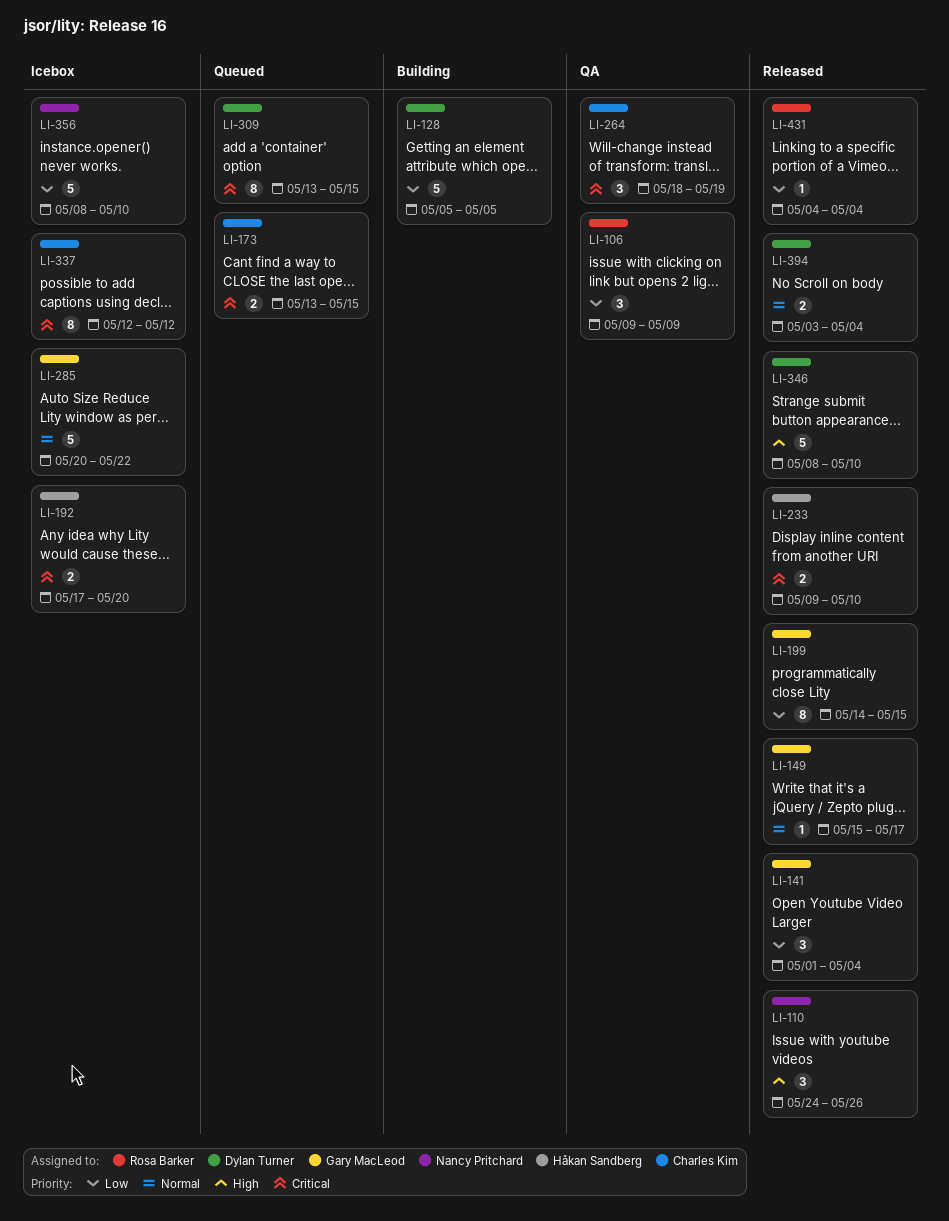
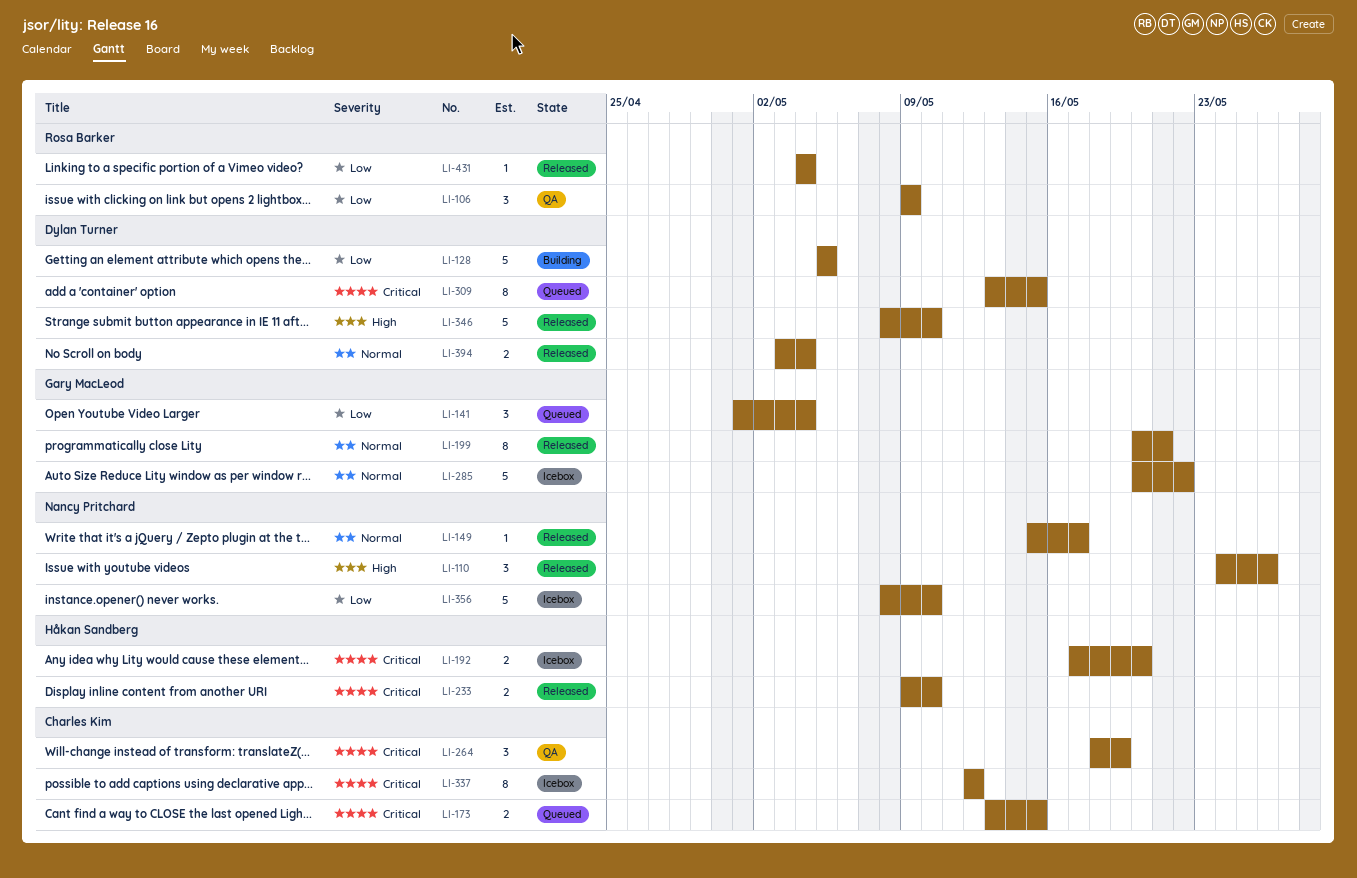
LI-141, status: Released -> Queued
LI-149, owner: Gary MacLeod -> Nancy Pritchard
LI-199, priority: Low -> Normal
LI-199, start: May 14 -> May 20
LI-199, due: May 15 -> May 21

